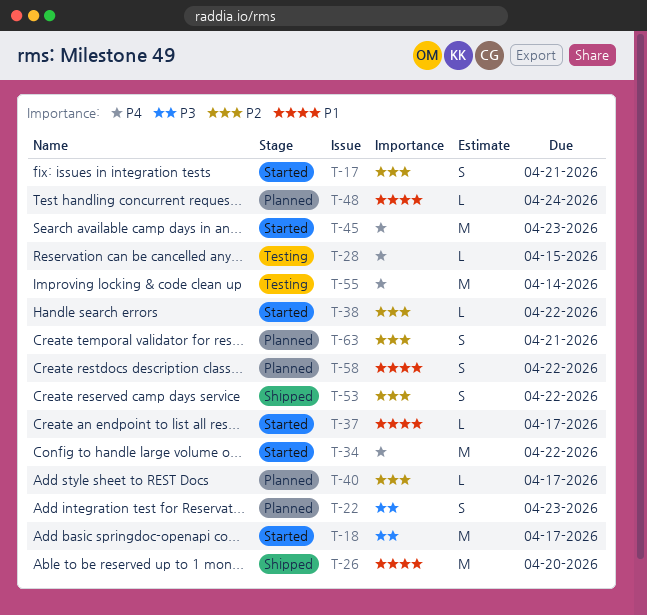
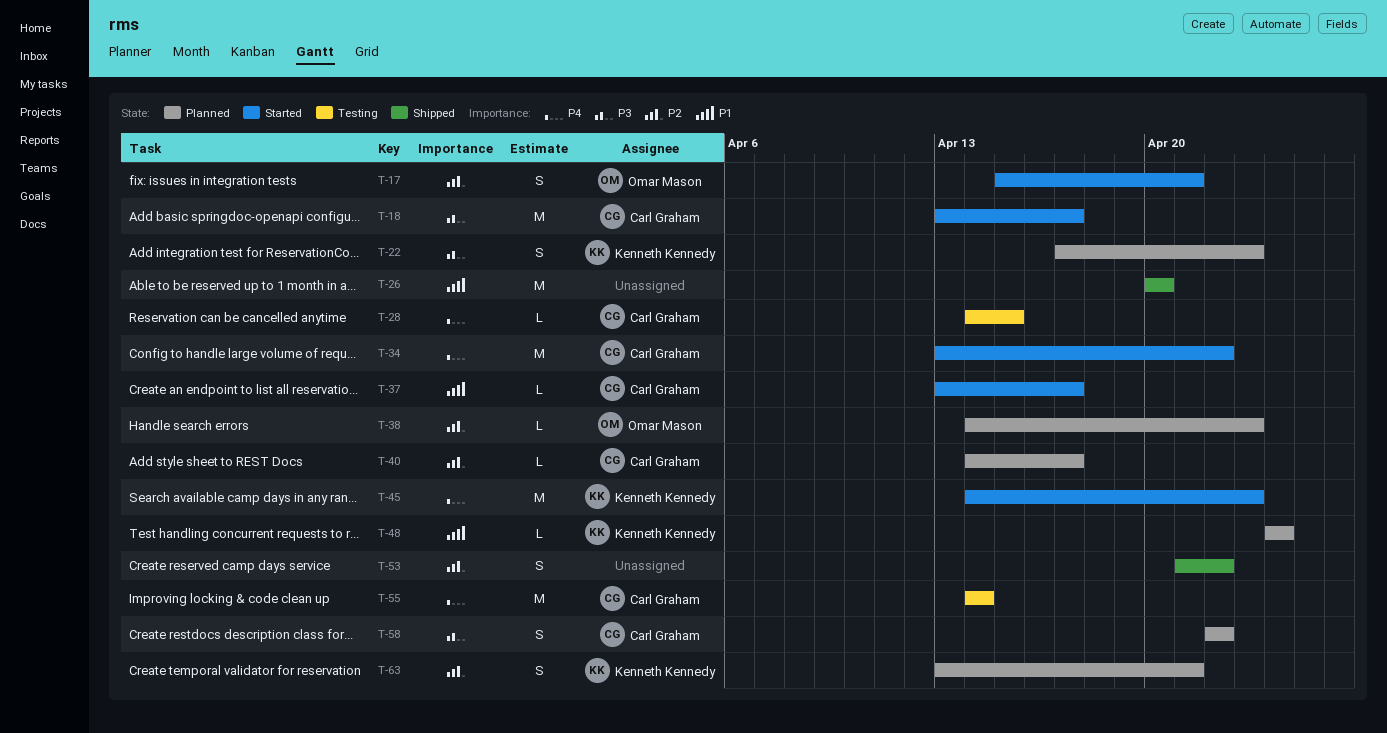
T-38, status: Started -> Planned
T-38, due: Apr 22 -> Apr 23
T-58, priority: P1 -> P3

